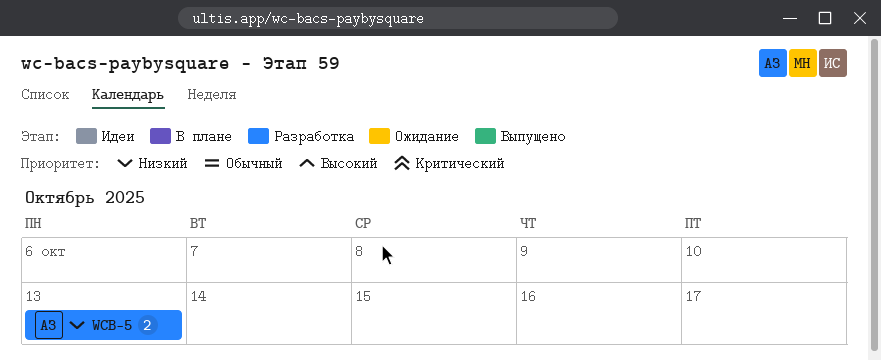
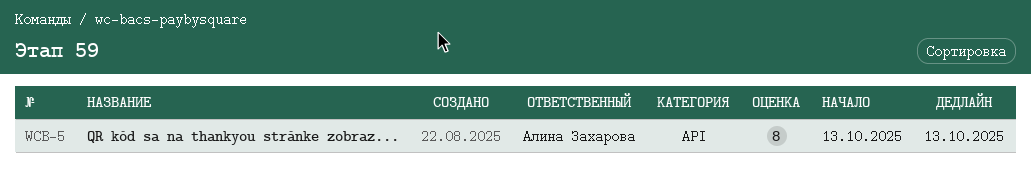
WCB-5, estimate: 2 -> 8

